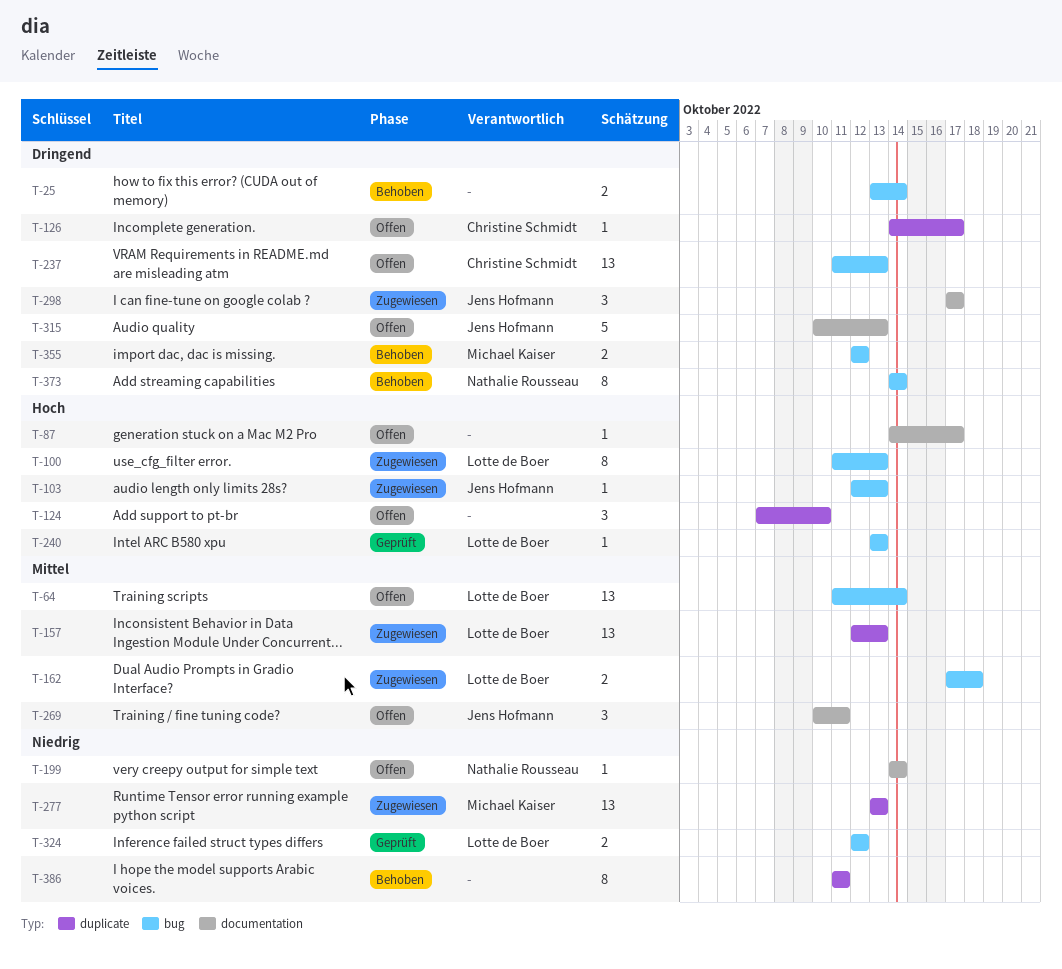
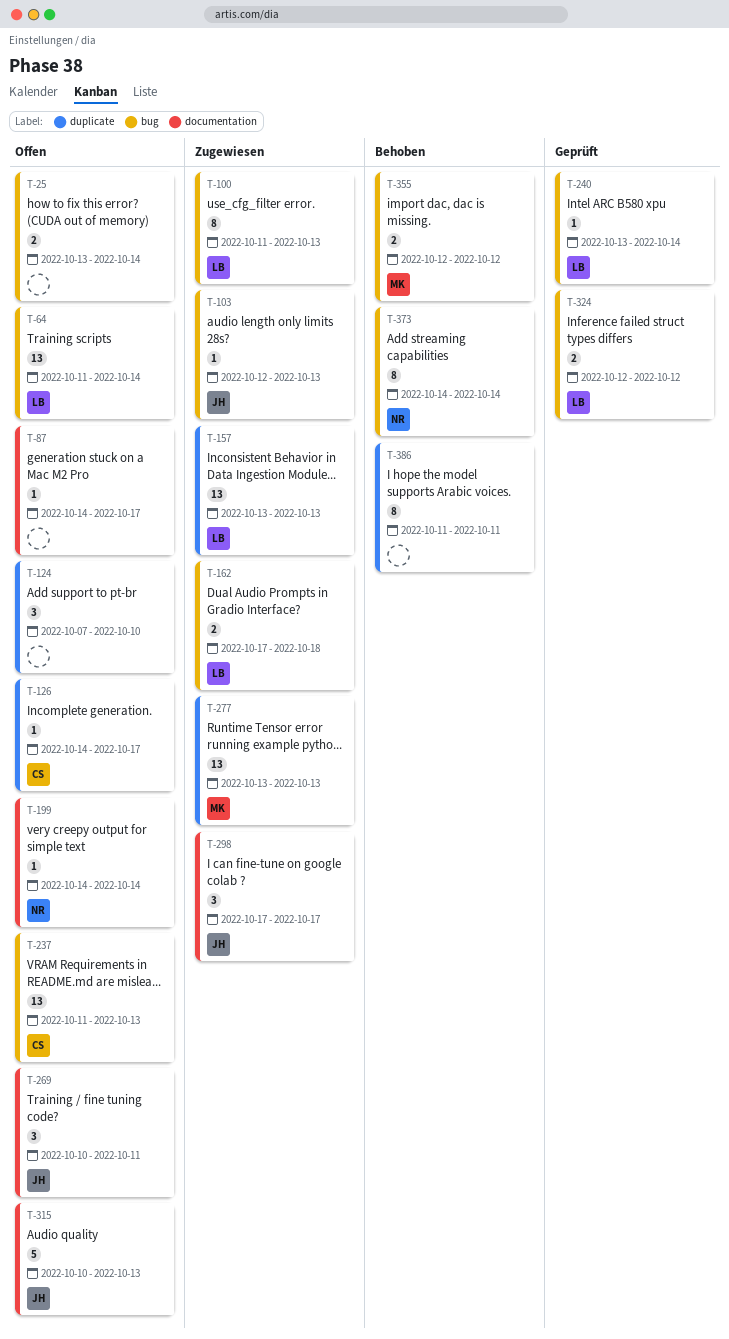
T-25, status: Behoben -> Offen
T-157, start: Oct 12 -> Oct 13
T-240, due: Oct 13 -> Oct 14

